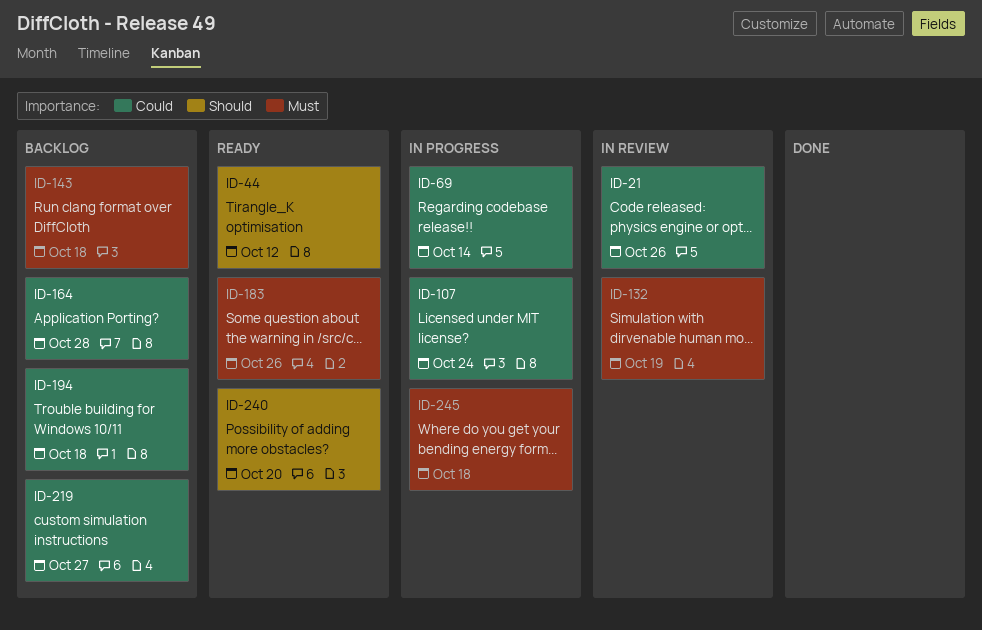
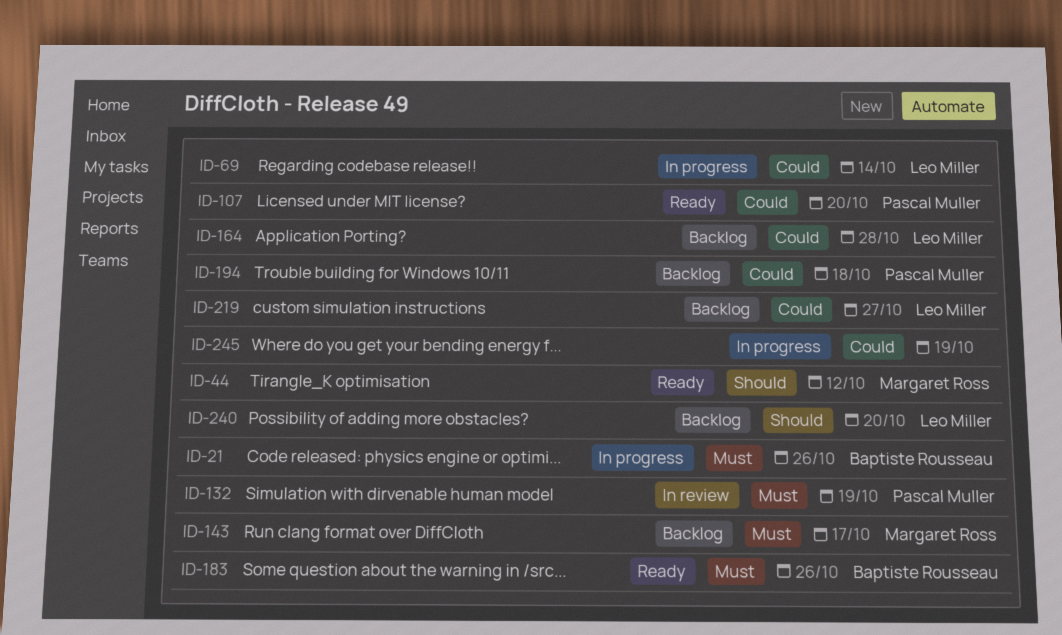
ID-21, status: In review -> In progress
ID-21, priority: Could -> Must
ID-107, status: In progress -> Ready
ID-107, due: Oct 24 -> Oct 20
ID-143, due: Oct 18 -> Oct 17
ID-240, status: Ready -> Backlog
ID-245, priority: Must -> Could
ID-245, due: Oct 18 -> Oct 19

